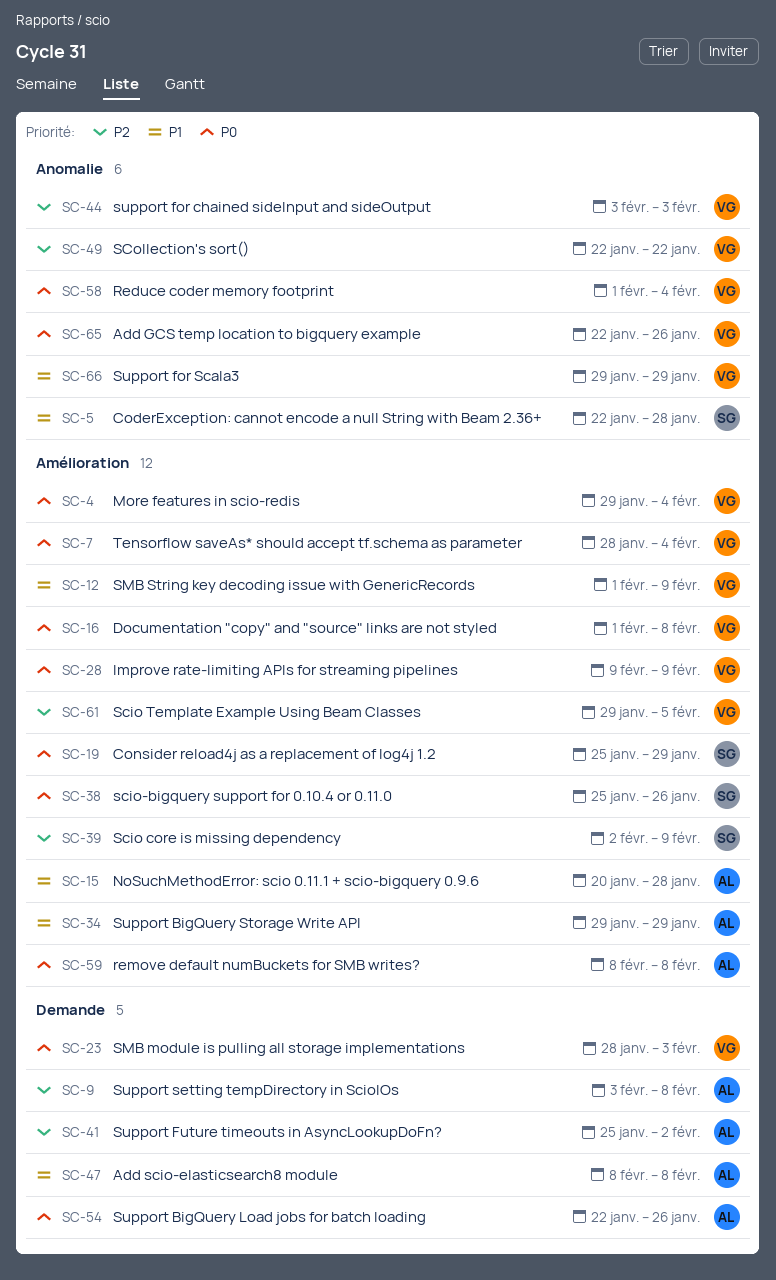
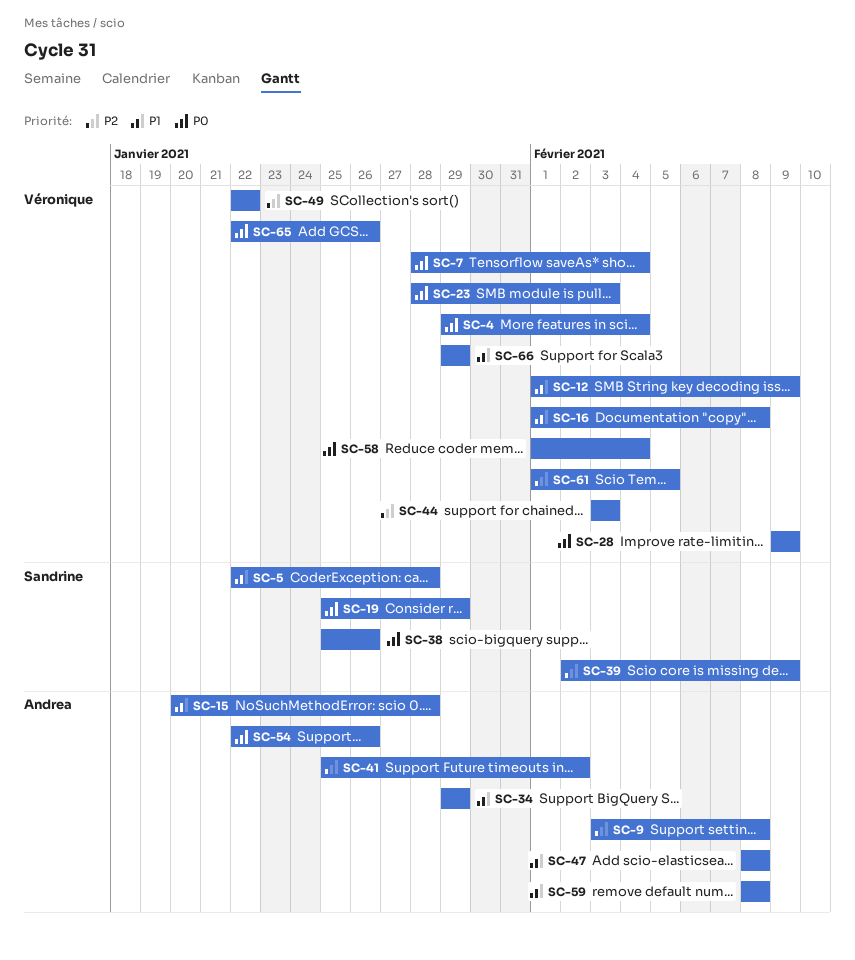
SC-16, priority: P0 -> P1
SC-59, priority: P0 -> P1
SC-61, start: Jan 29 -> Feb 1

